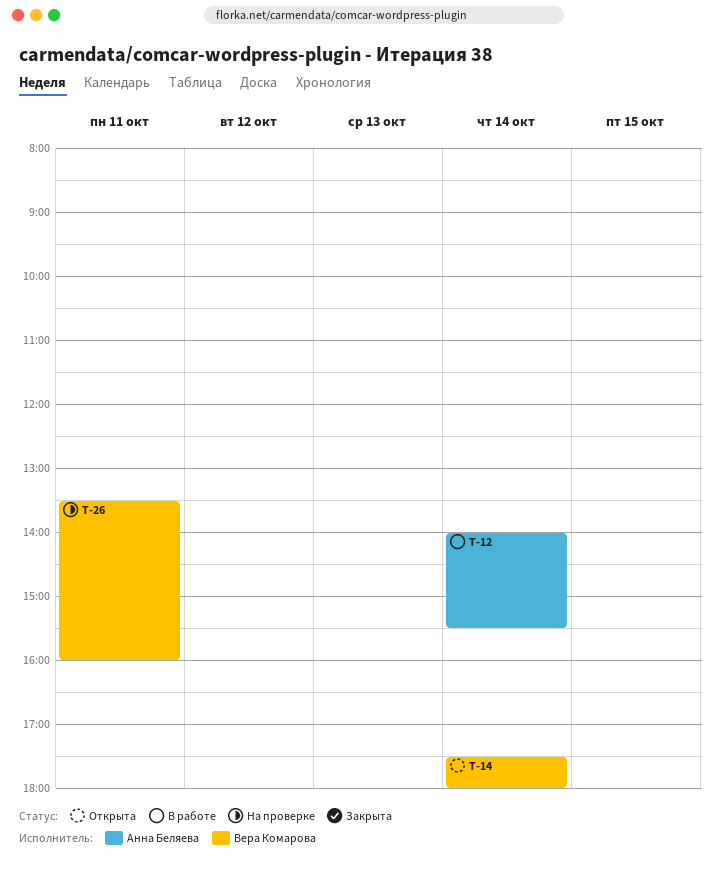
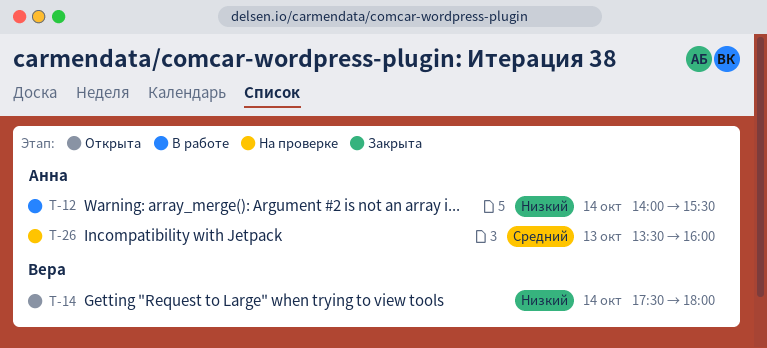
T-26, owner: Вера Комарова -> Анна Беляева
T-26, day: Oct 11 -> Oct 13

